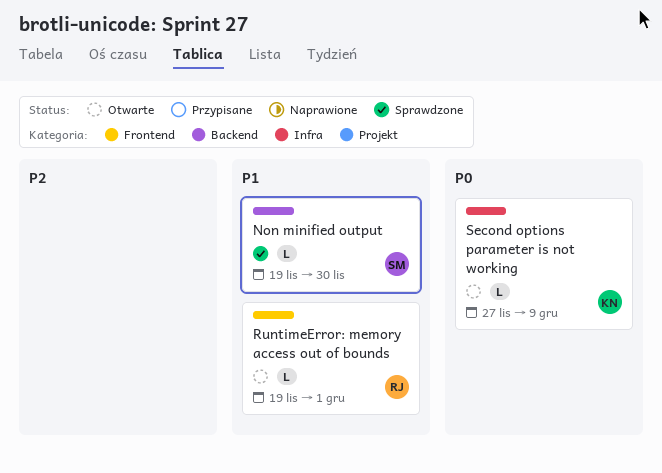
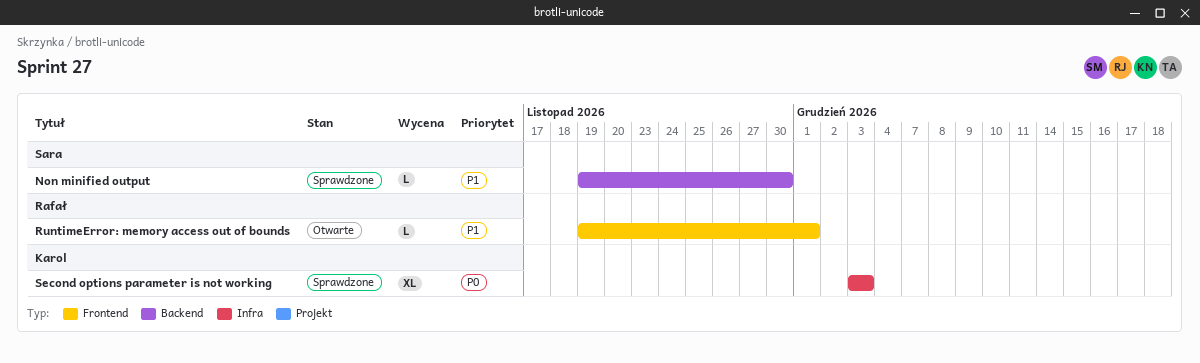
Second options parameter is not working, status: Otwarte -> Sprawdzone
Second options parameter is not working, estimate: L -> XL
Second options parameter is not working, start: Nov 27 -> Dec 3
Second options parameter is not working, due: Dec 9 -> Dec 3

